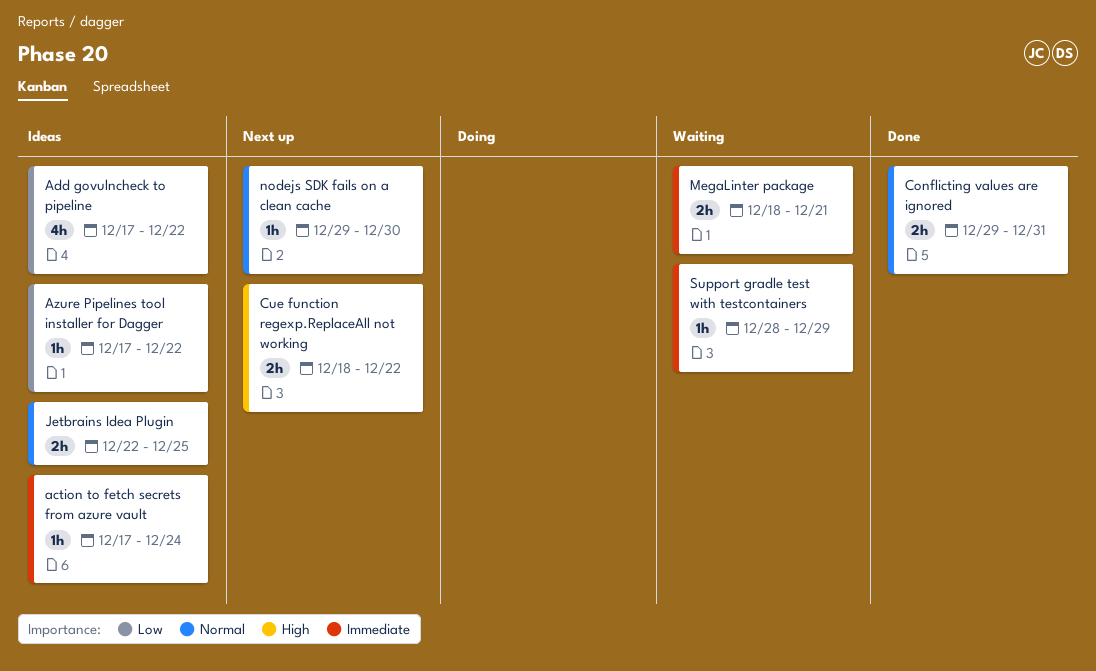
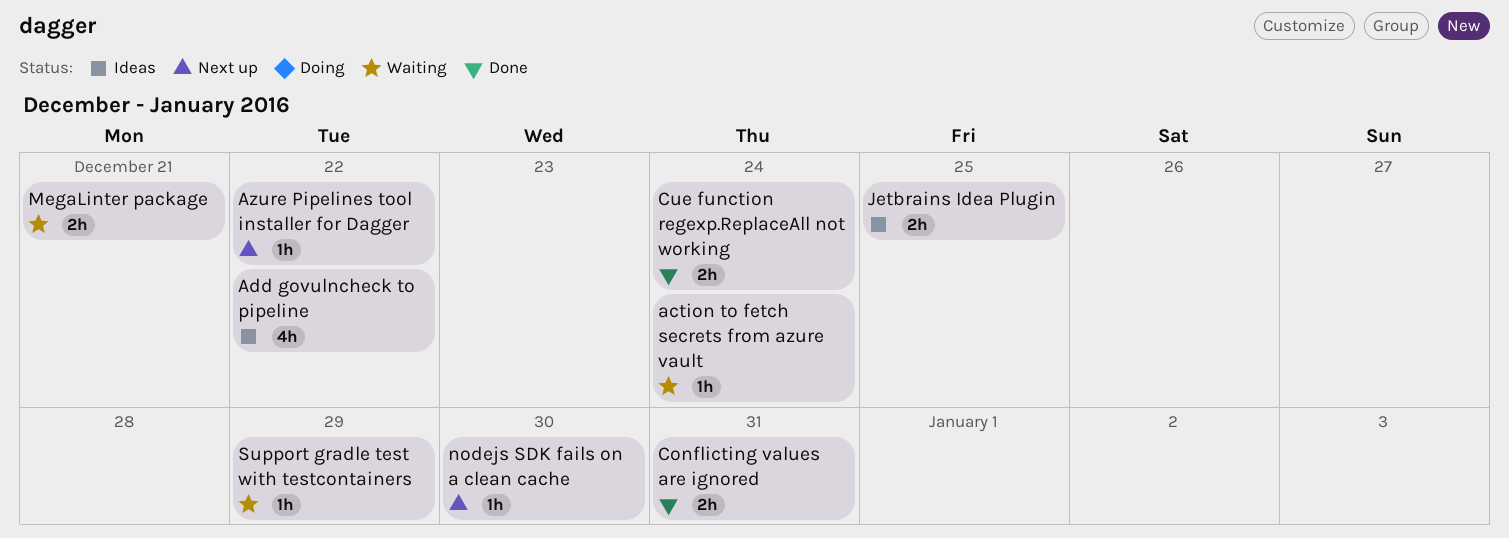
action to fetch secrets from azure vault, status: Ideas -> Waiting
Azure Pipelines tool installer for Dagger, status: Ideas -> Next up
Cue function regexp.ReplaceAll not working, status: Next up -> Done
Cue function regexp.ReplaceAll not working, due: Dec 22 -> Dec 24

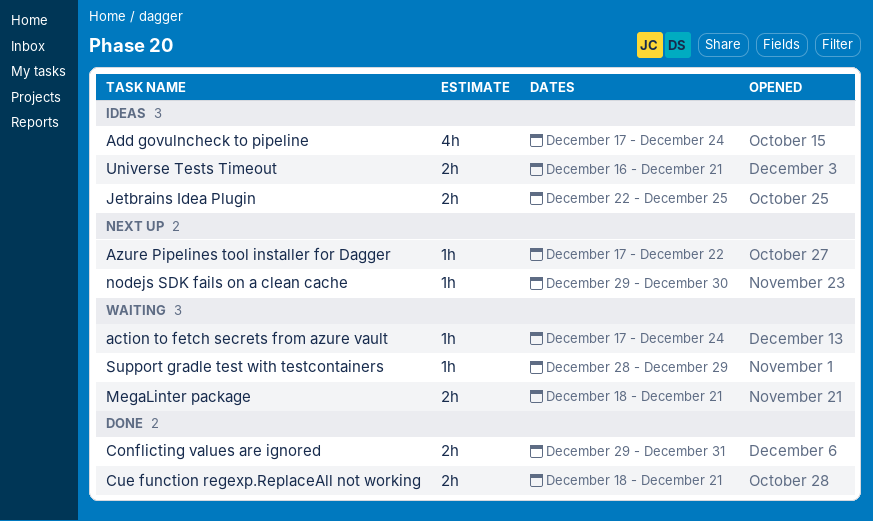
Add govulncheck to pipeline, due: Dec 22 -> Dec 24
Cue function regexp.ReplaceAll not working, due: Dec 24 -> Dec 21
Universe Tests Timeout: none -> present

